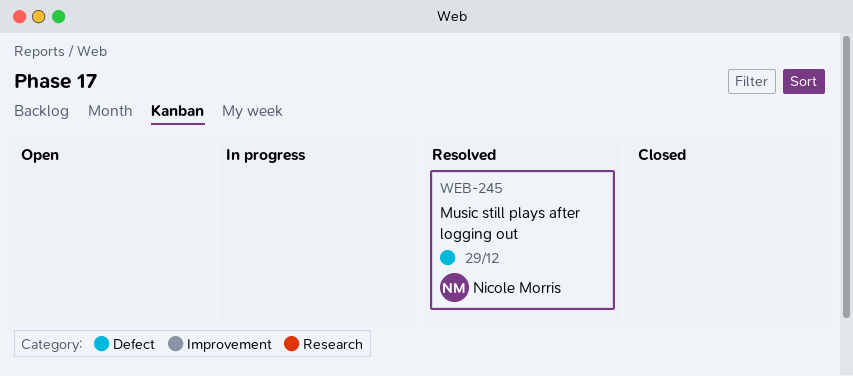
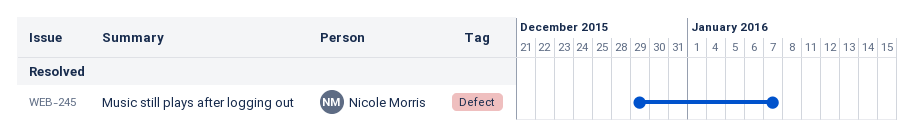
WEB-245, due: Dec 29 -> Jan 7

